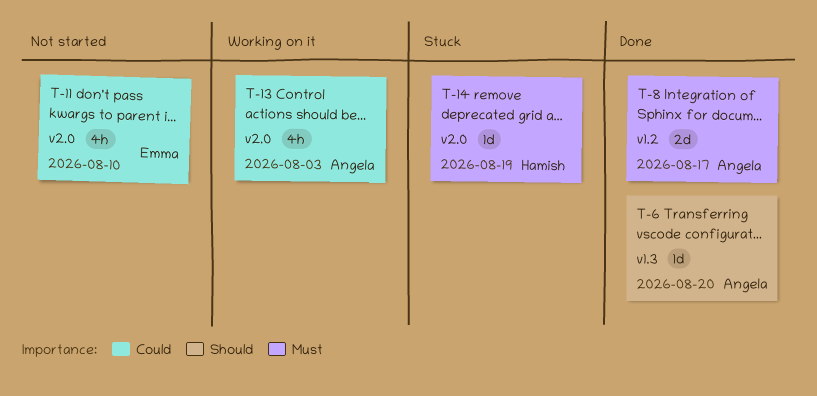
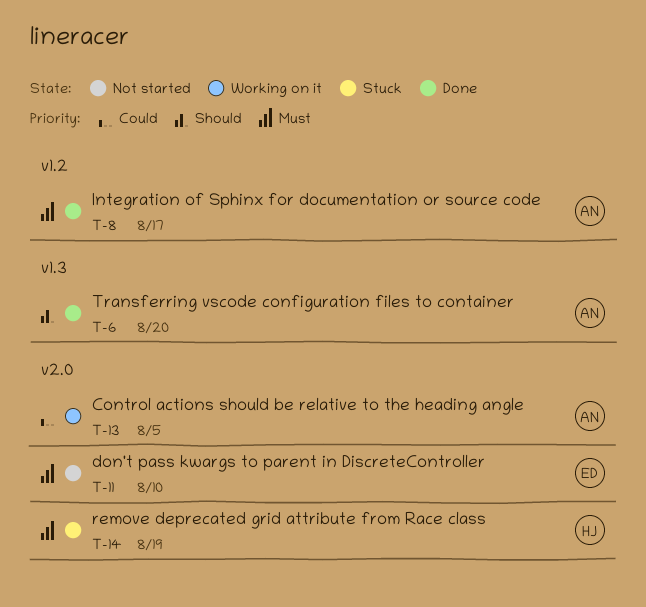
T-11, priority: Could -> Must
T-13, due: Aug 3 -> Aug 5

